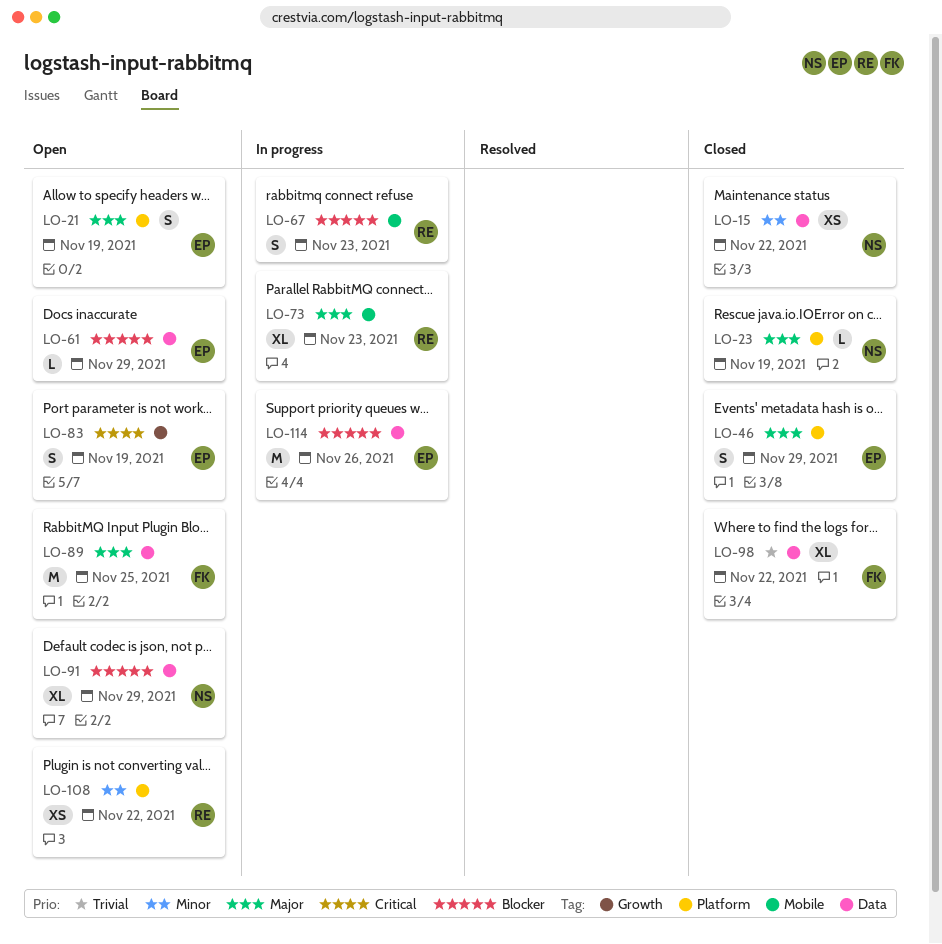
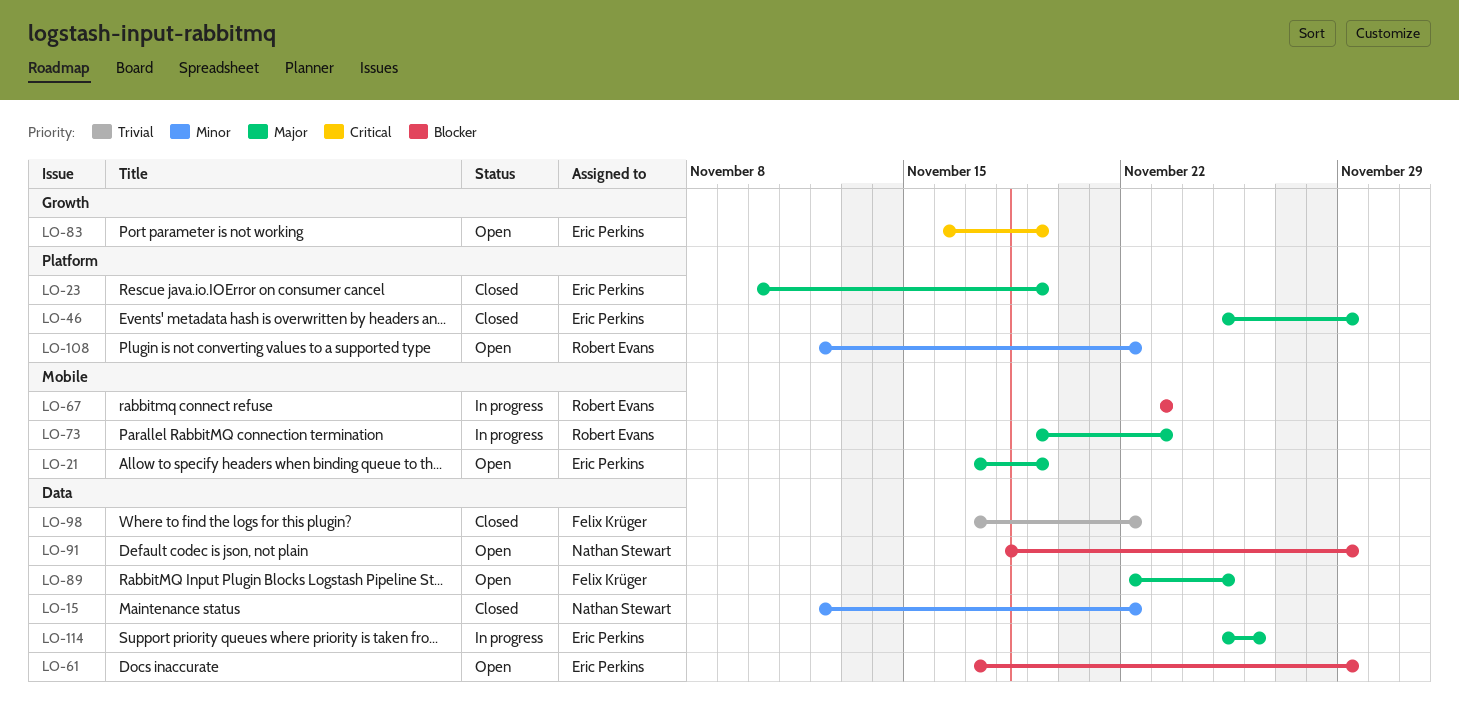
LO-21, label: Platform -> Mobile
LO-23, owner: Nathan Stewart -> Eric Perkins
LO-114, priority: Blocker -> Major

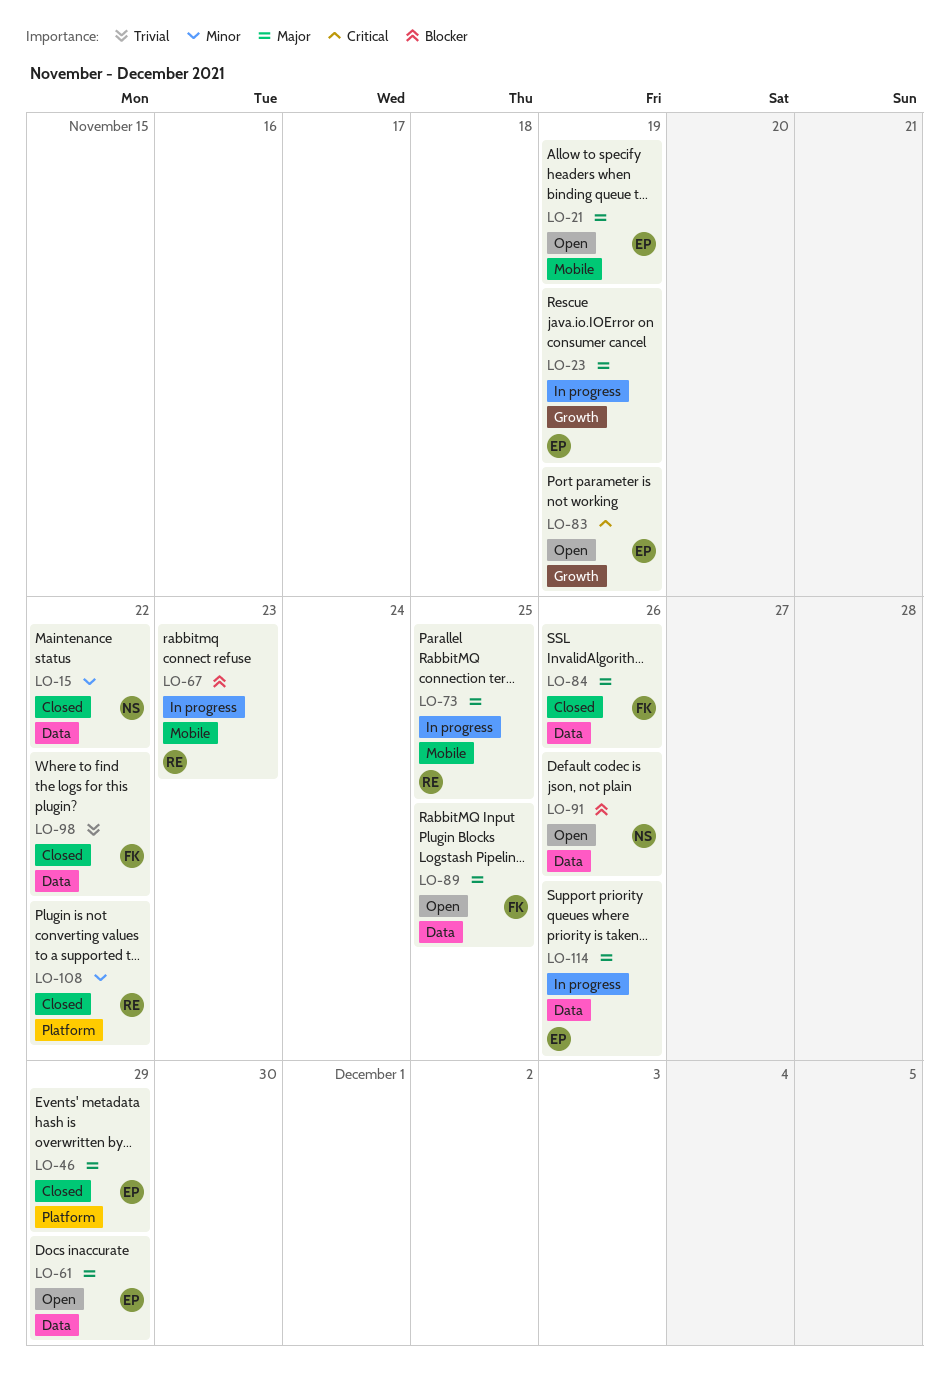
LO-23, status: Closed -> In progress
LO-23, label: Platform -> Growth
LO-61, priority: Blocker -> Major
LO-73, due: Nov 23 -> Nov 25
LO-84: none -> present
LO-91, due: Nov 29 -> Nov 26
LO-108, status: Open -> Closed

